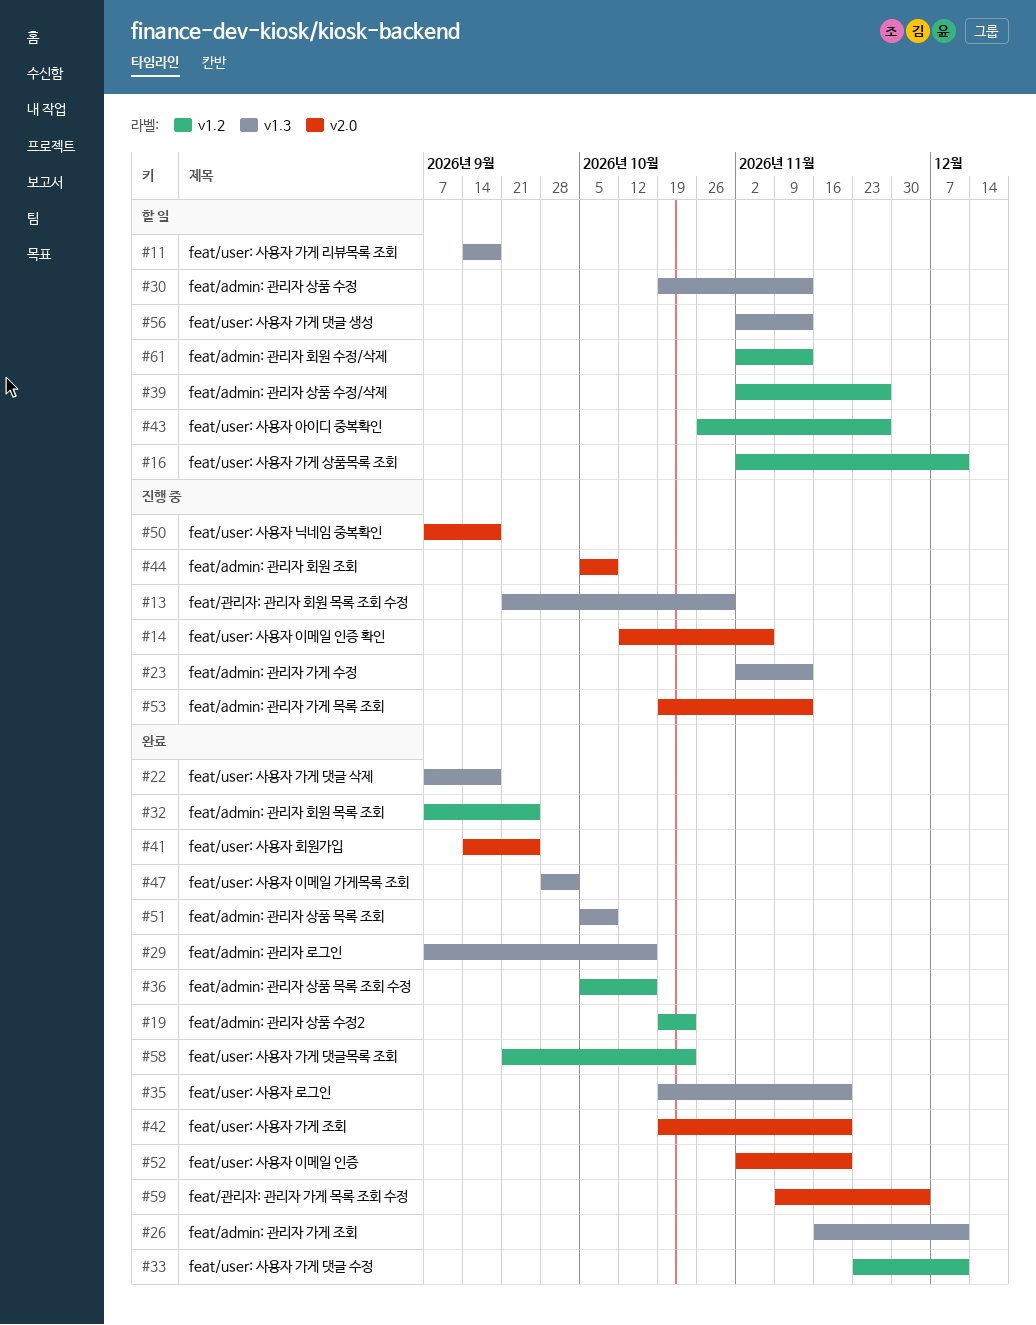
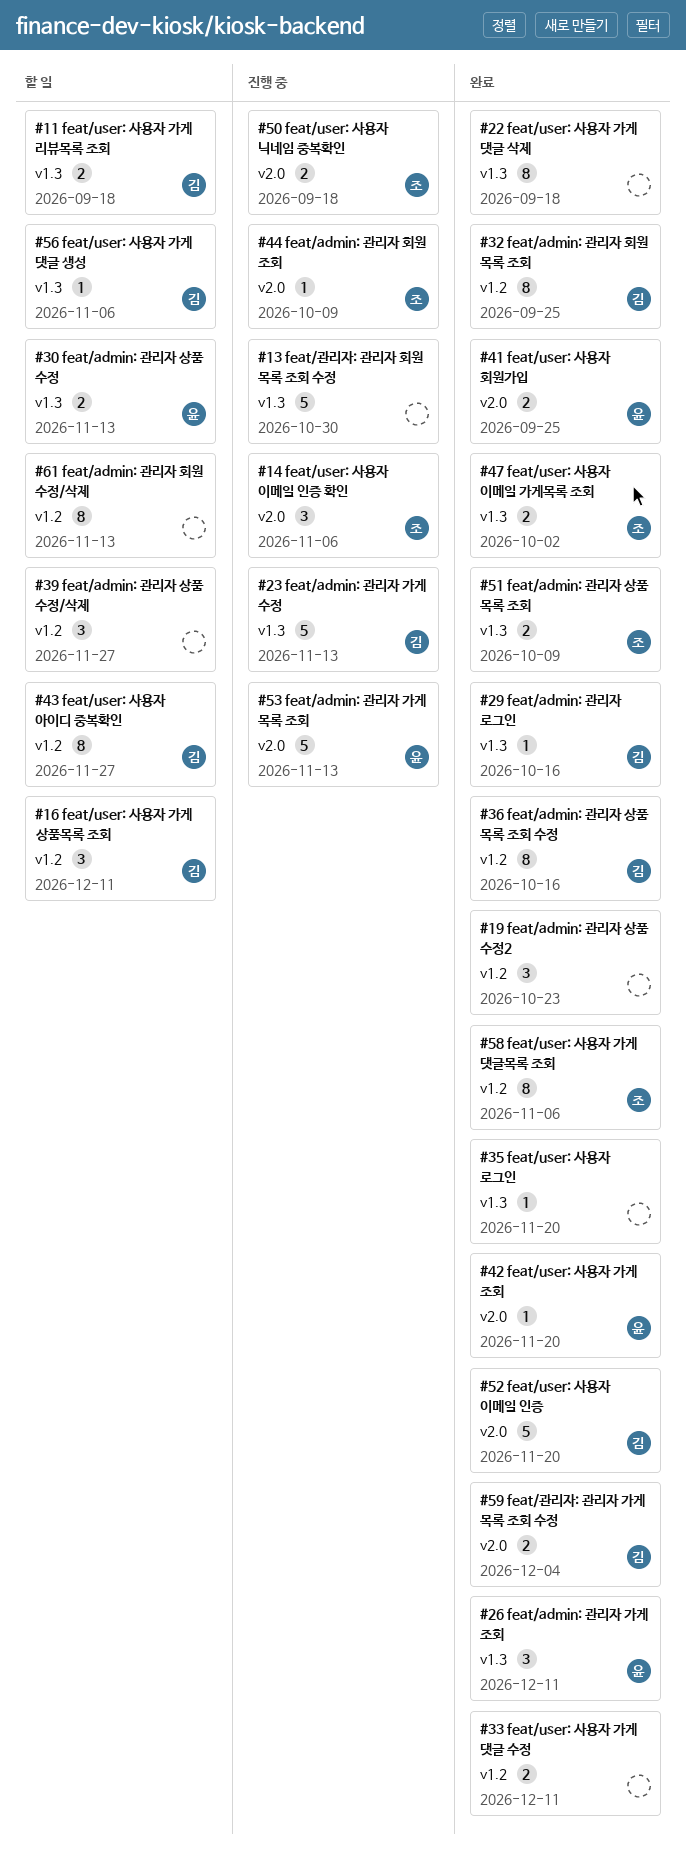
#56, due: Nov 13 -> Nov 6
#58, due: Oct 23 -> Nov 6

